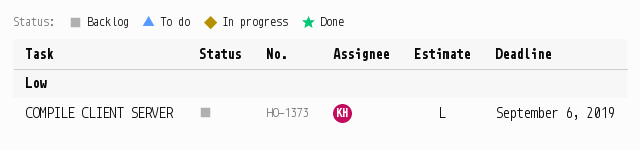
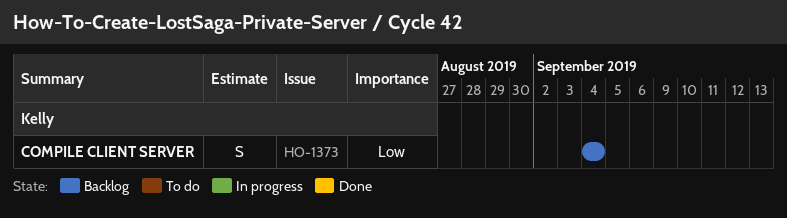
HO-1373, estimate: L -> S
HO-1373, due: Sep 6 -> Sep 4

